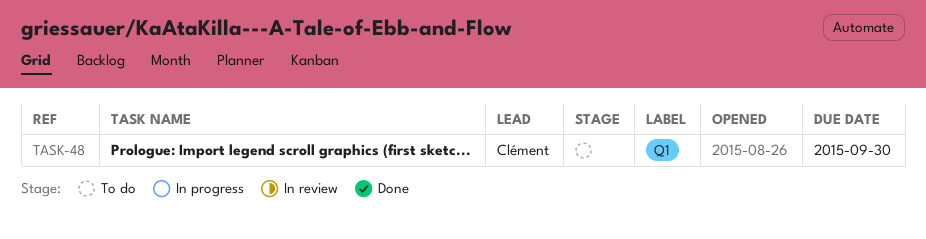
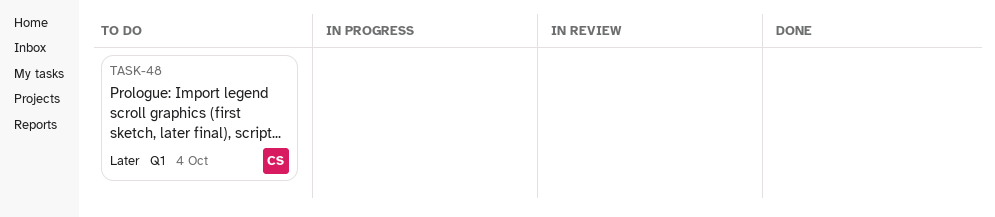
TASK-48, due: Sep 30 -> Oct 4

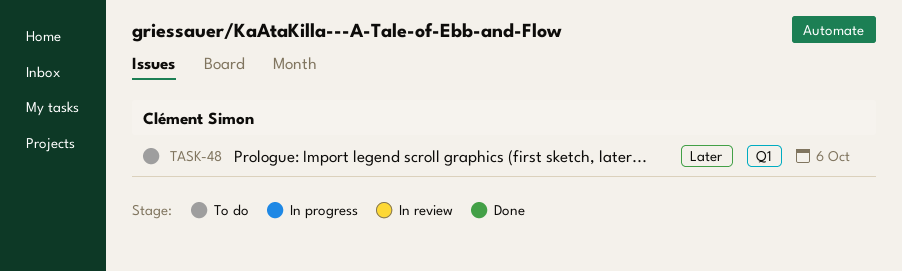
TASK-48, due: Oct 4 -> Oct 6

